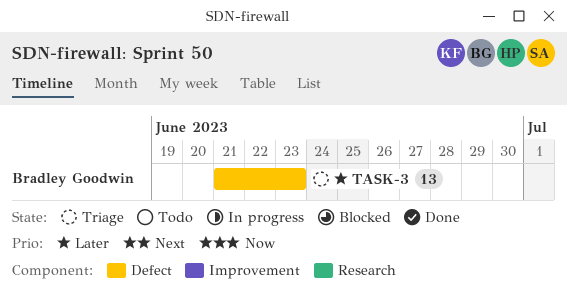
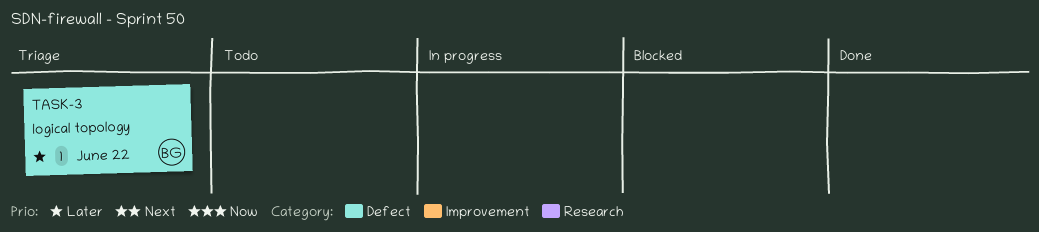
TASK-3, estimate: 13 -> 1
TASK-3, due: Jun 23 -> Jun 22

